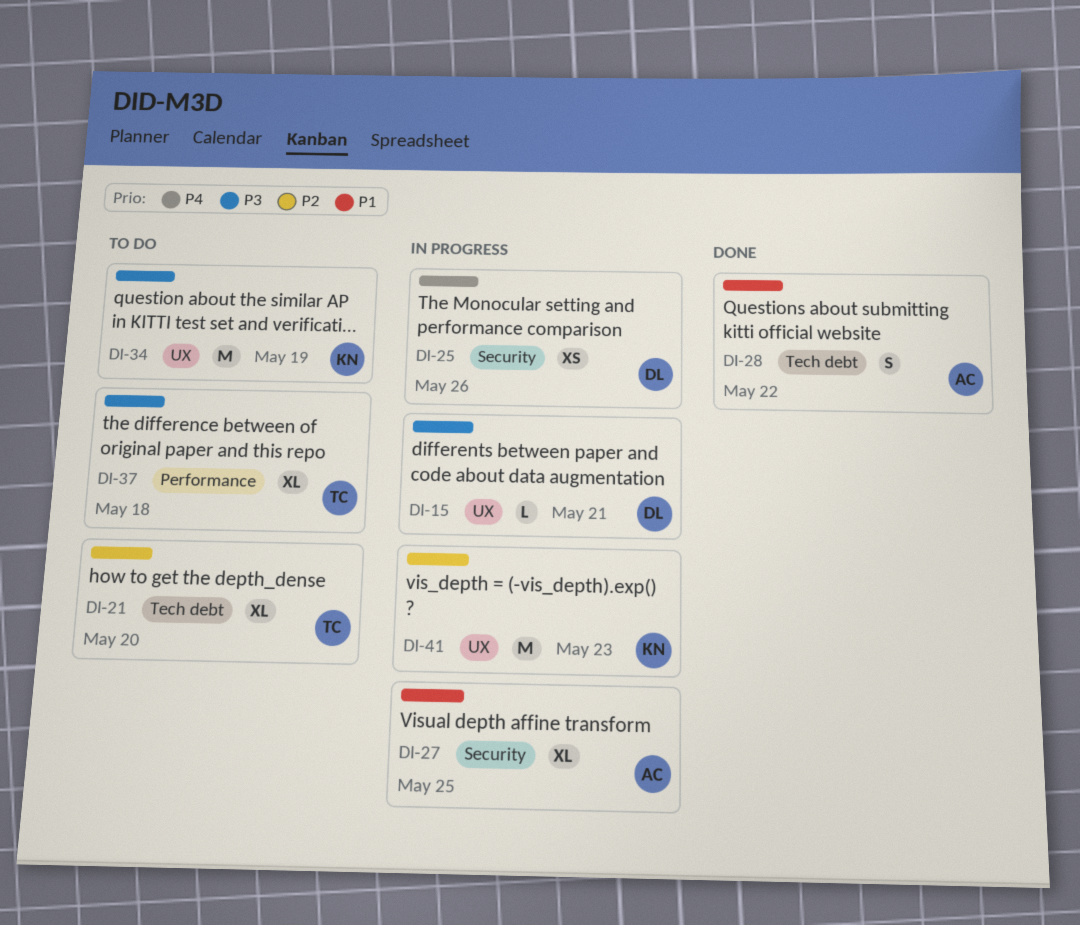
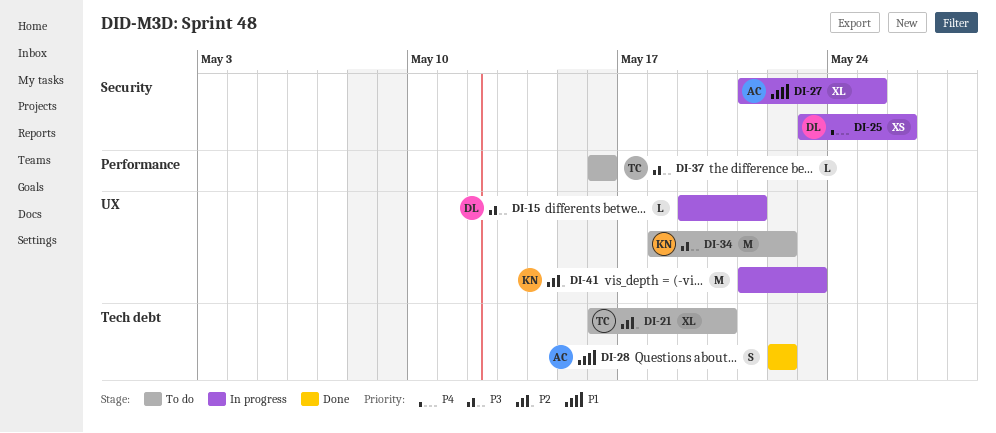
DI-34, due: May 19 -> May 22
DI-37, estimate: XL -> L
DI-37, due: May 18 -> May 16

